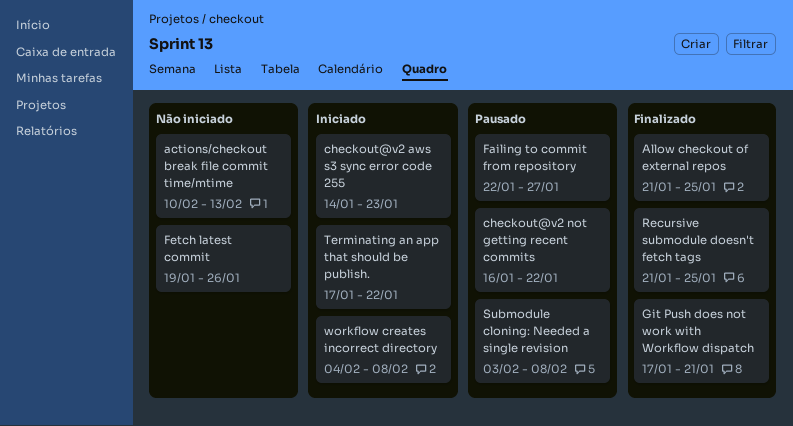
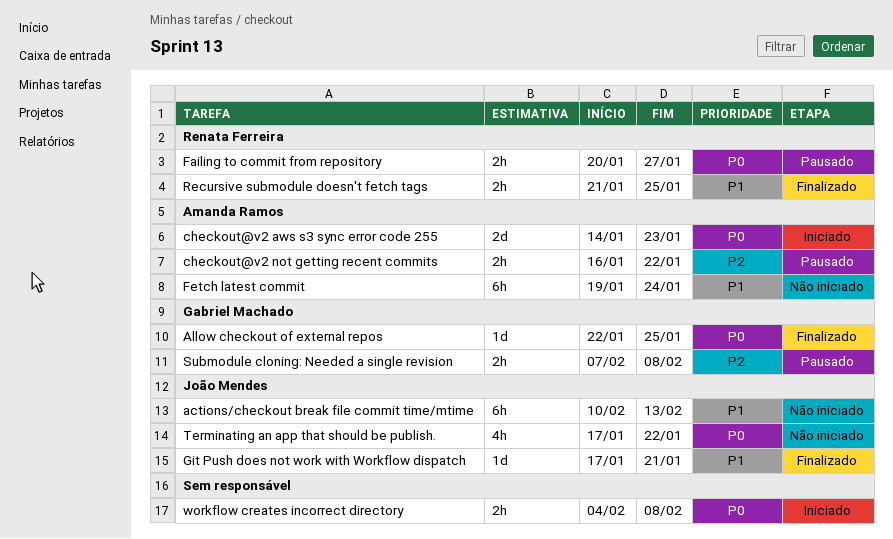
Allow checkout of external repos, start: Jan 21 -> Jan 22
Failing to commit from repository, start: Jan 22 -> Jan 20
Fetch latest commit, due: Jan 26 -> Jan 24
Submodule cloning: Needed a single revision, start: Feb 3 -> Feb 7
Terminating an app that should be publish., status: Iniciado -> Não iniciado

